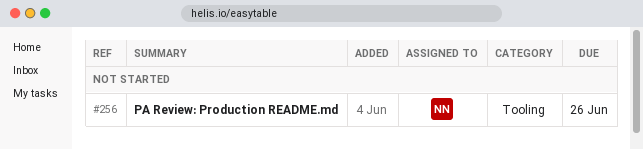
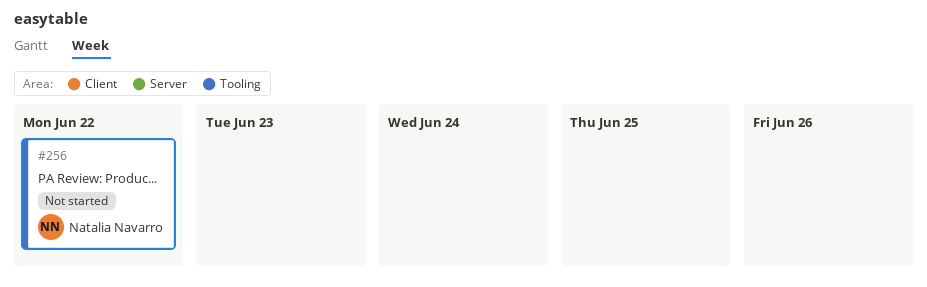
#256, due: Jun 26 -> Jun 22

